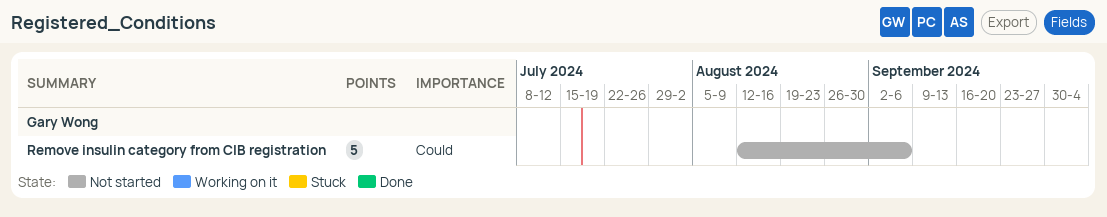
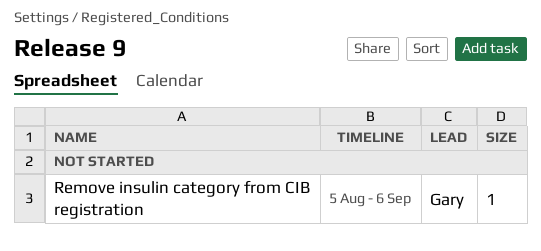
Remove insulin category from CIB registration, estimate: 5 -> 1
Remove insulin category from CIB registration, start: Aug 12 -> Aug 5

